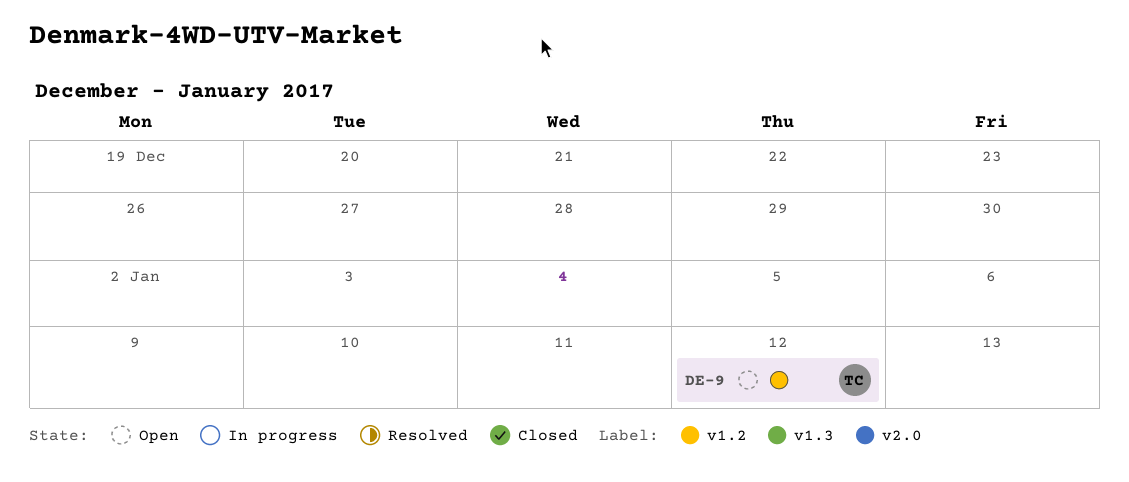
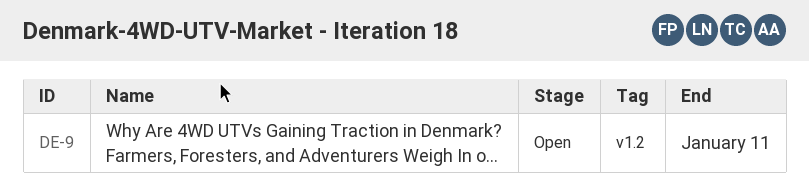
DE-9, due: Jan 12 -> Jan 11

